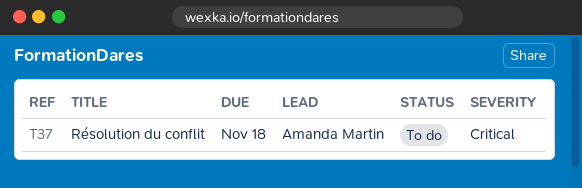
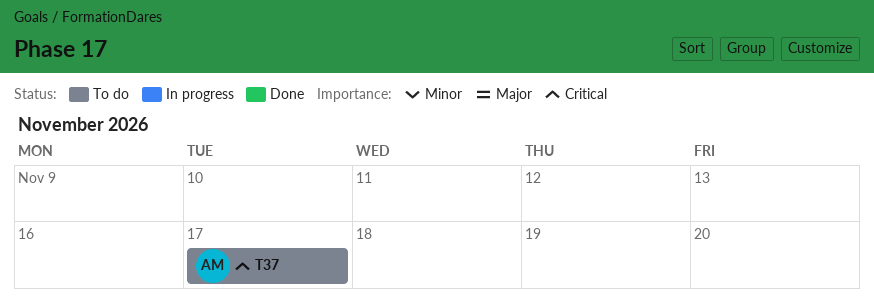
T37, due: Nov 18 -> Nov 17

